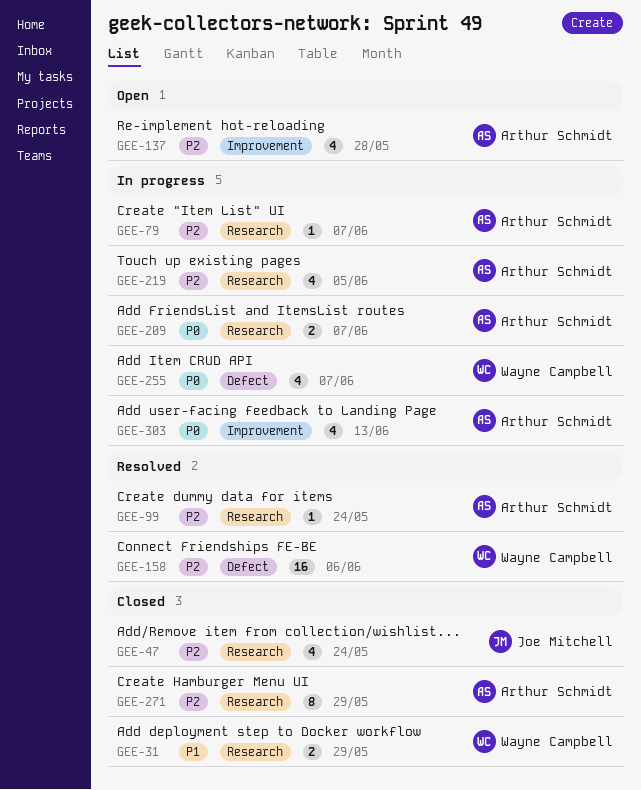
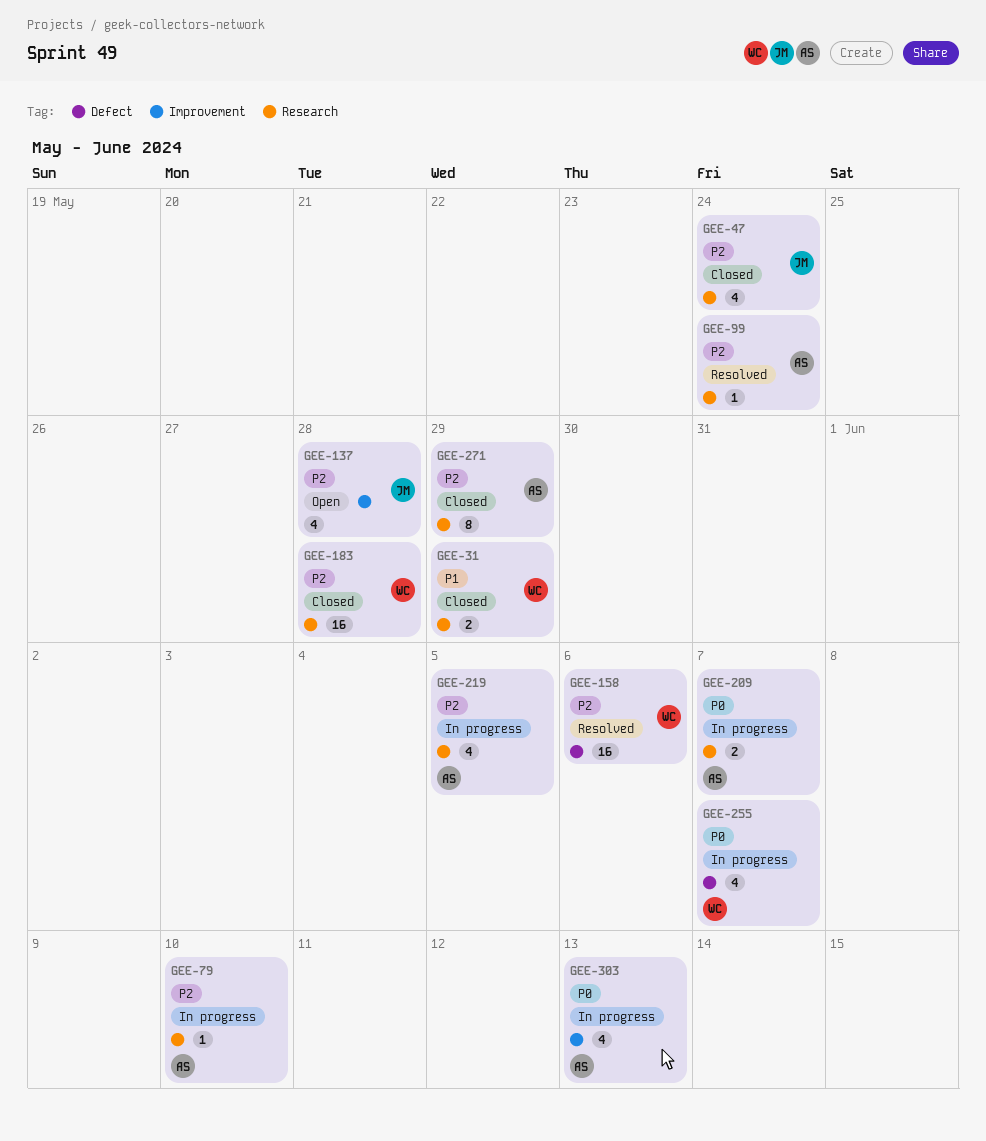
GEE-79, due: Jun 7 -> Jun 10
GEE-137, owner: Arthur Schmidt -> Joe Mitchell
GEE-183: none -> present

